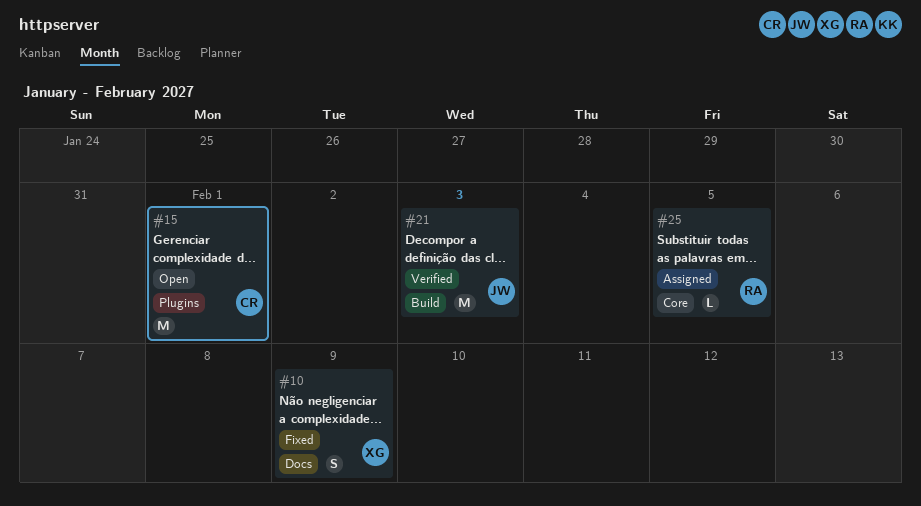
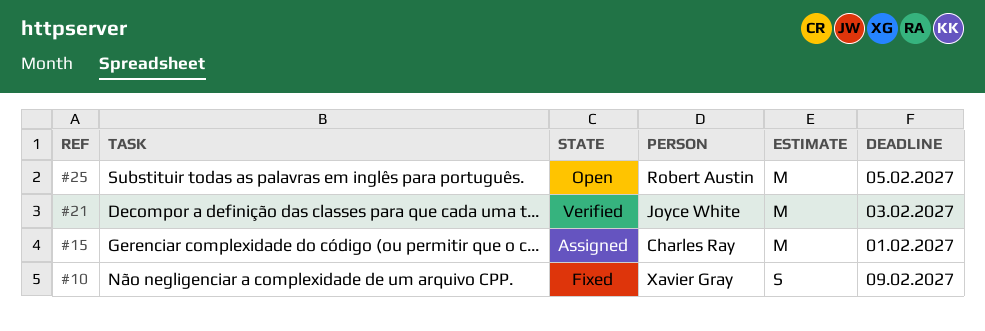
#15, status: Open -> Assigned
#25, status: Assigned -> Open
#25, estimate: L -> M

